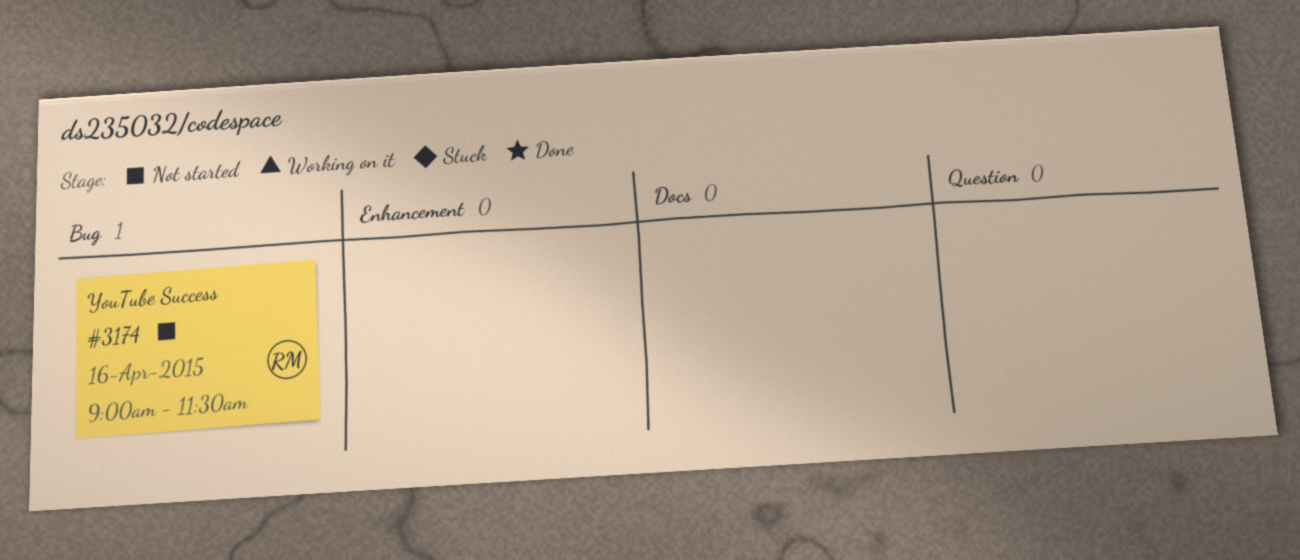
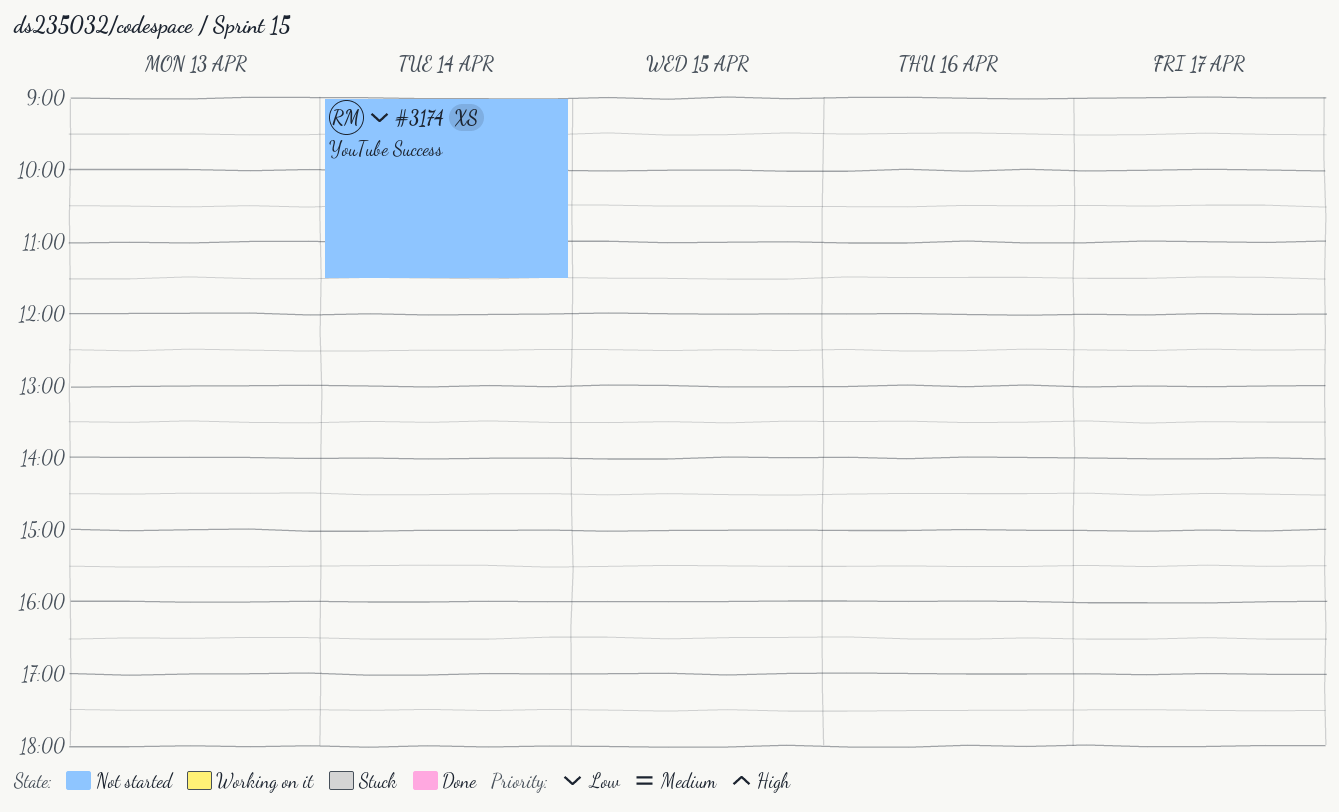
#3174, day: Apr 16 -> Apr 14

